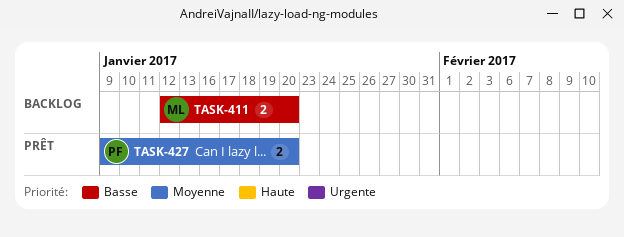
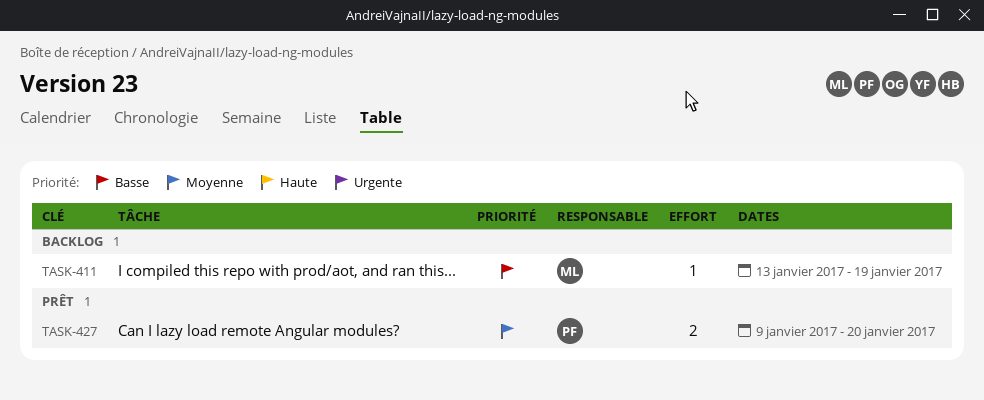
TASK-411, estimate: 2 -> 1
TASK-411, start: Jan 12 -> Jan 13
TASK-411, due: Jan 20 -> Jan 19

